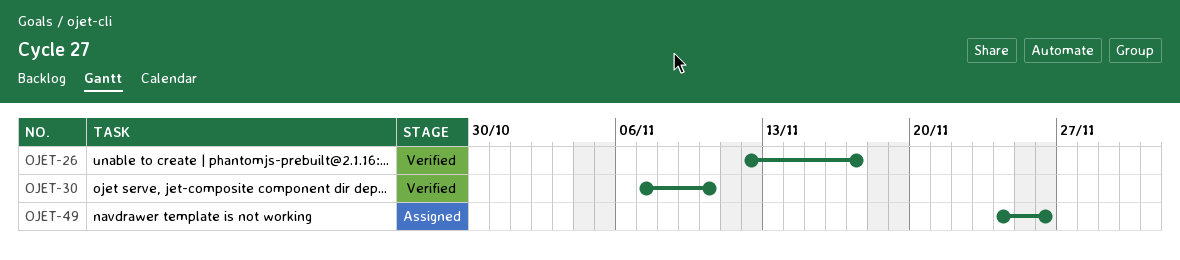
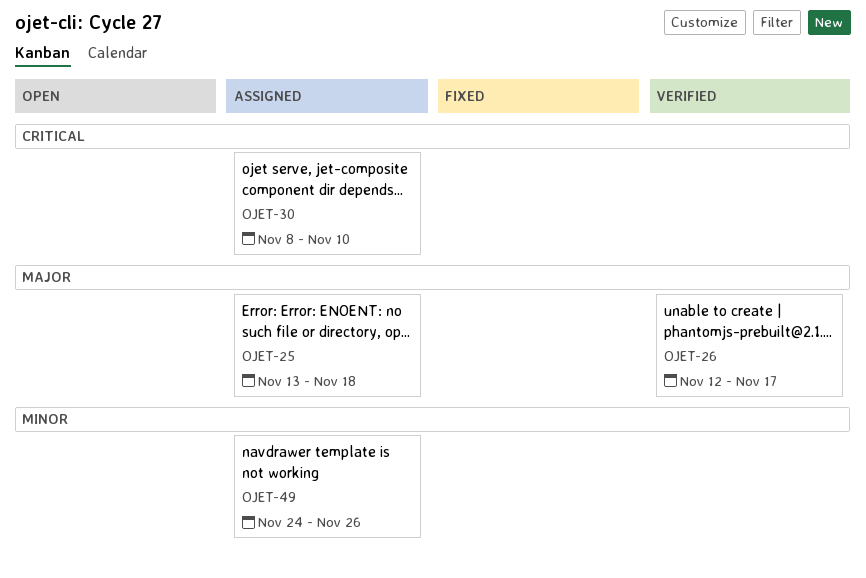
OJET-25: none -> present
OJET-30, status: Verified -> Assigned
OJET-30, start: Nov 7 -> Nov 8

